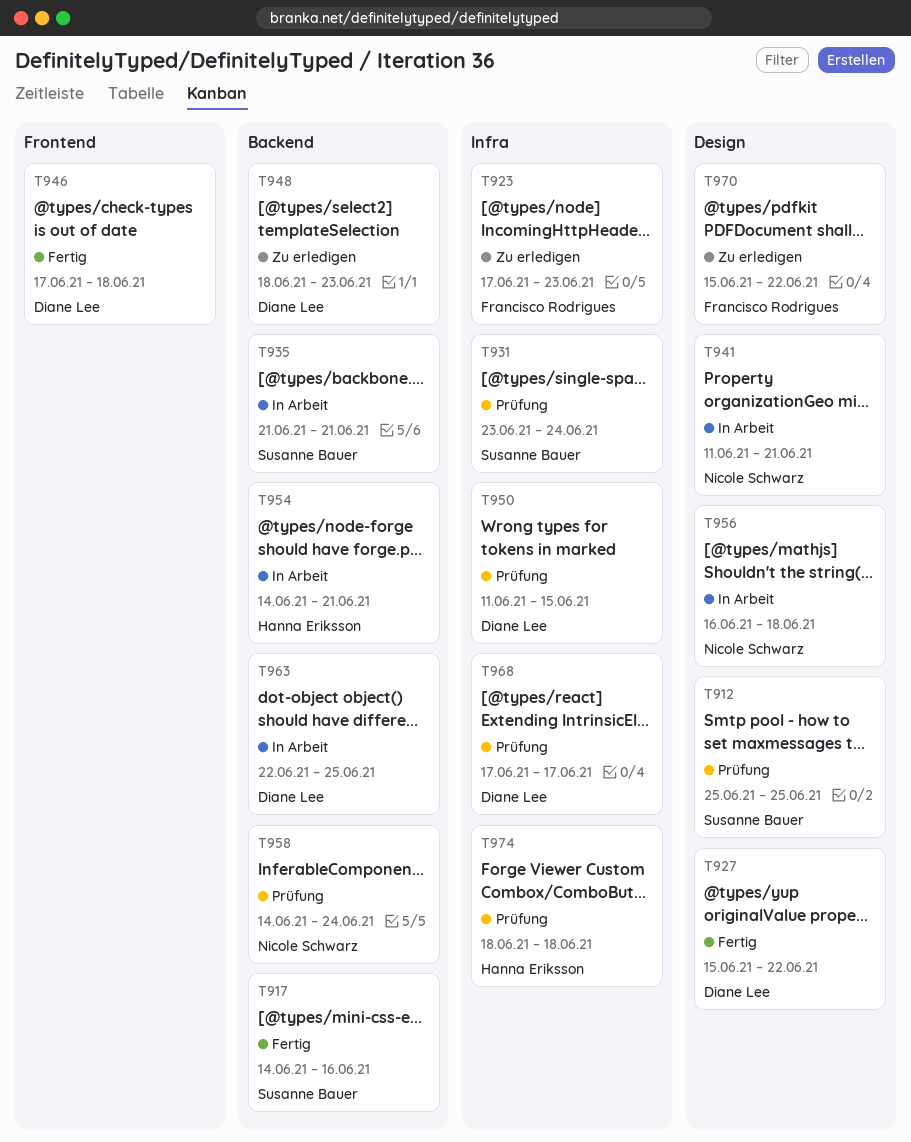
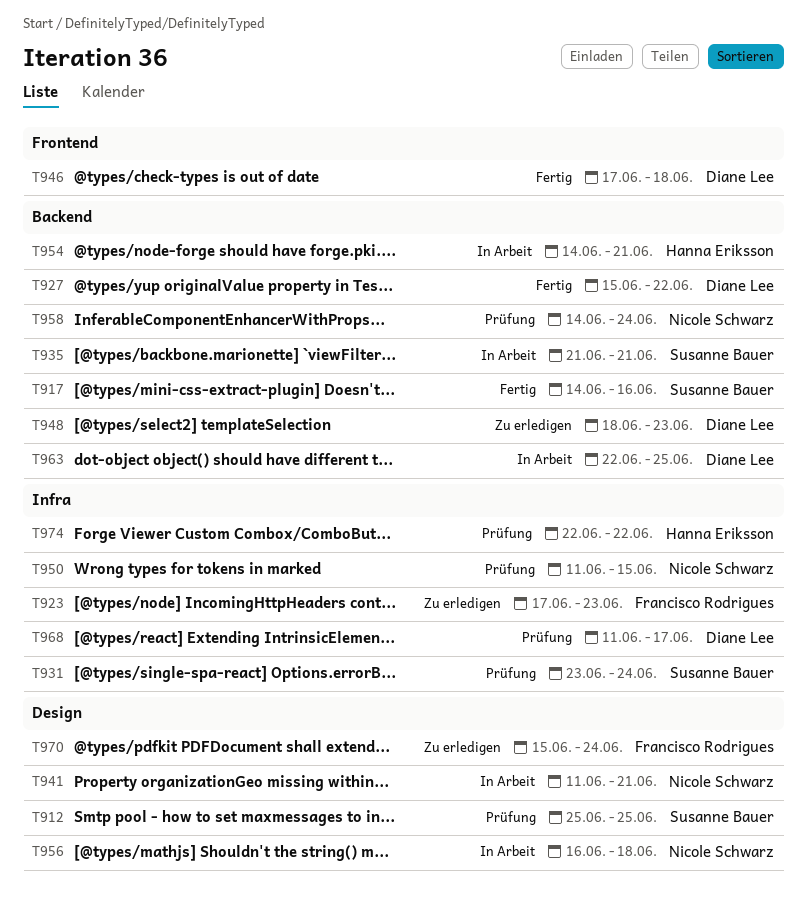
T927, label: Design -> Backend
T950, owner: Diane Lee -> Nicole Schwarz
T968, start: Jun 17 -> Jun 11
T970, due: Jun 22 -> Jun 24
T974, start: Jun 18 -> Jun 22
T974, due: Jun 18 -> Jun 22

